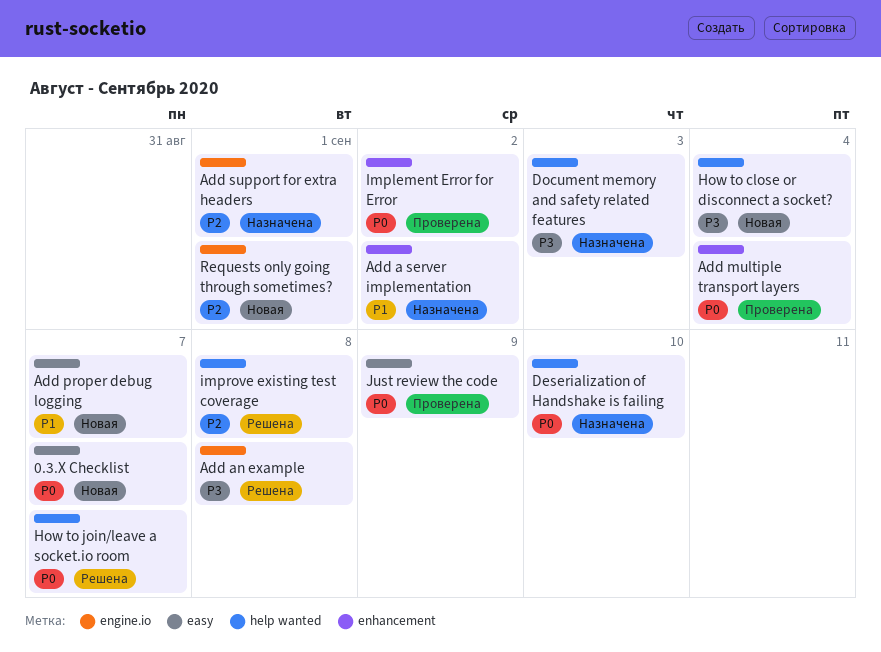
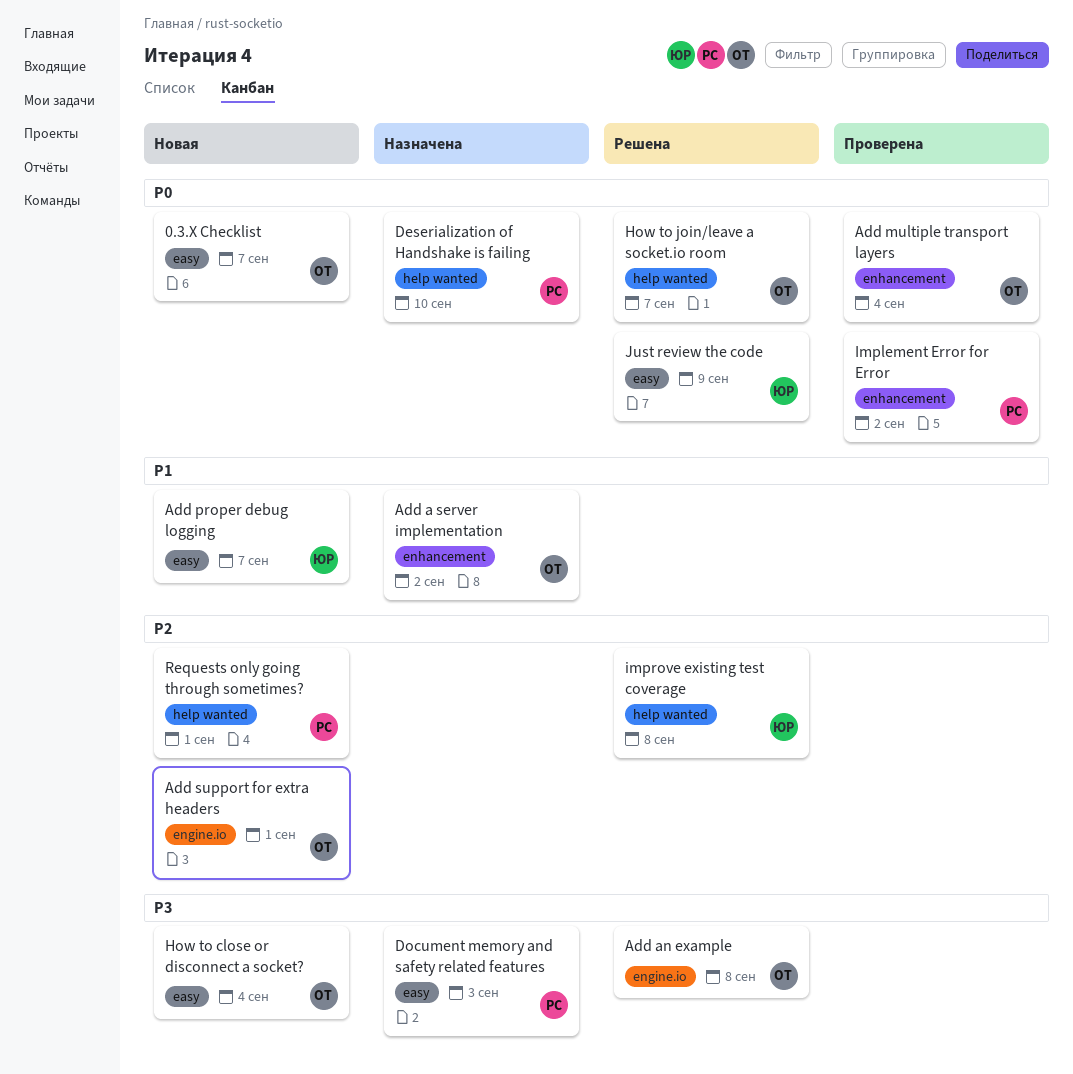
Add support for extra headers, status: Назначена -> Новая
Document memory and safety related features, label: help wanted -> easy
How to close or disconnect a socket?, label: help wanted -> easy
Just review the code, status: Проверена -> Решена
Requests only going through sometimes?, label: engine.io -> help wanted

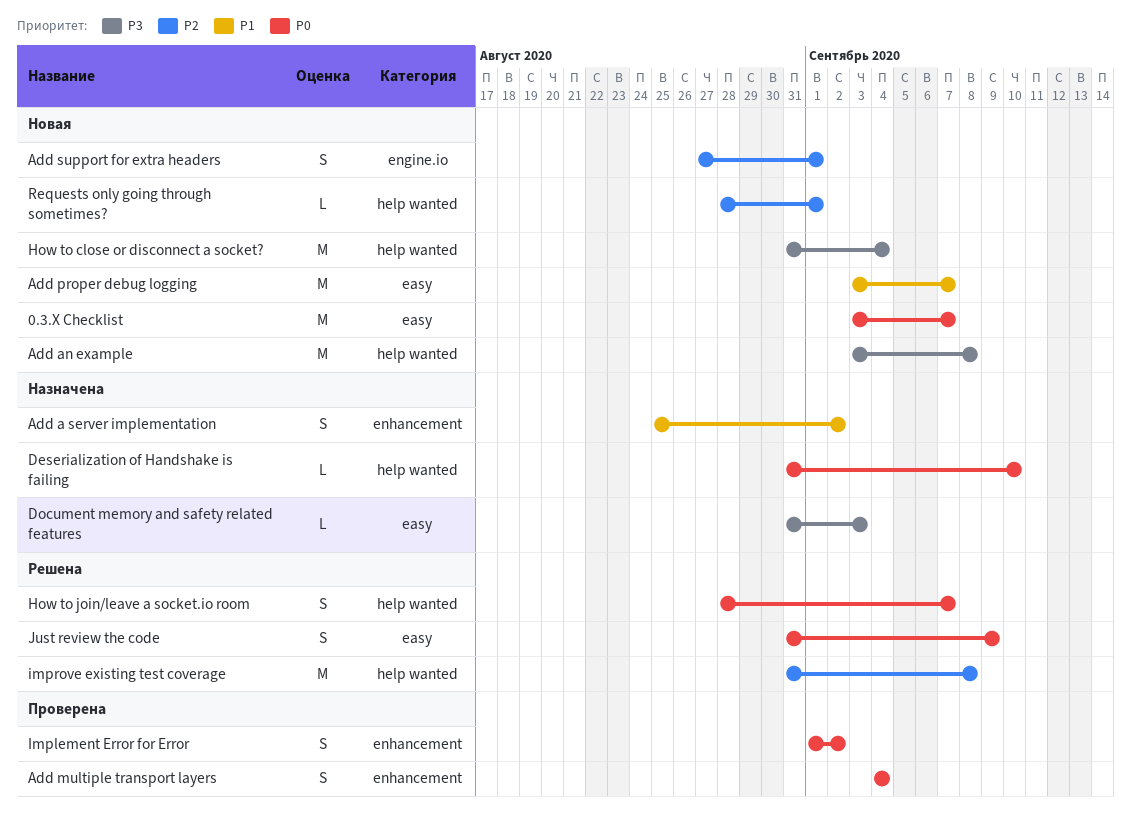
Add an example, status: Решена -> Новая
Add an example, label: engine.io -> help wanted
How to close or disconnect a socket?, label: easy -> help wanted

